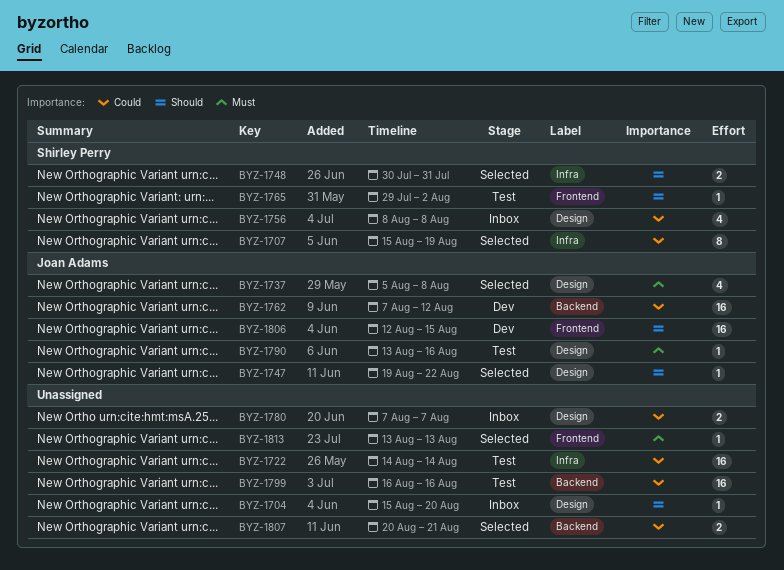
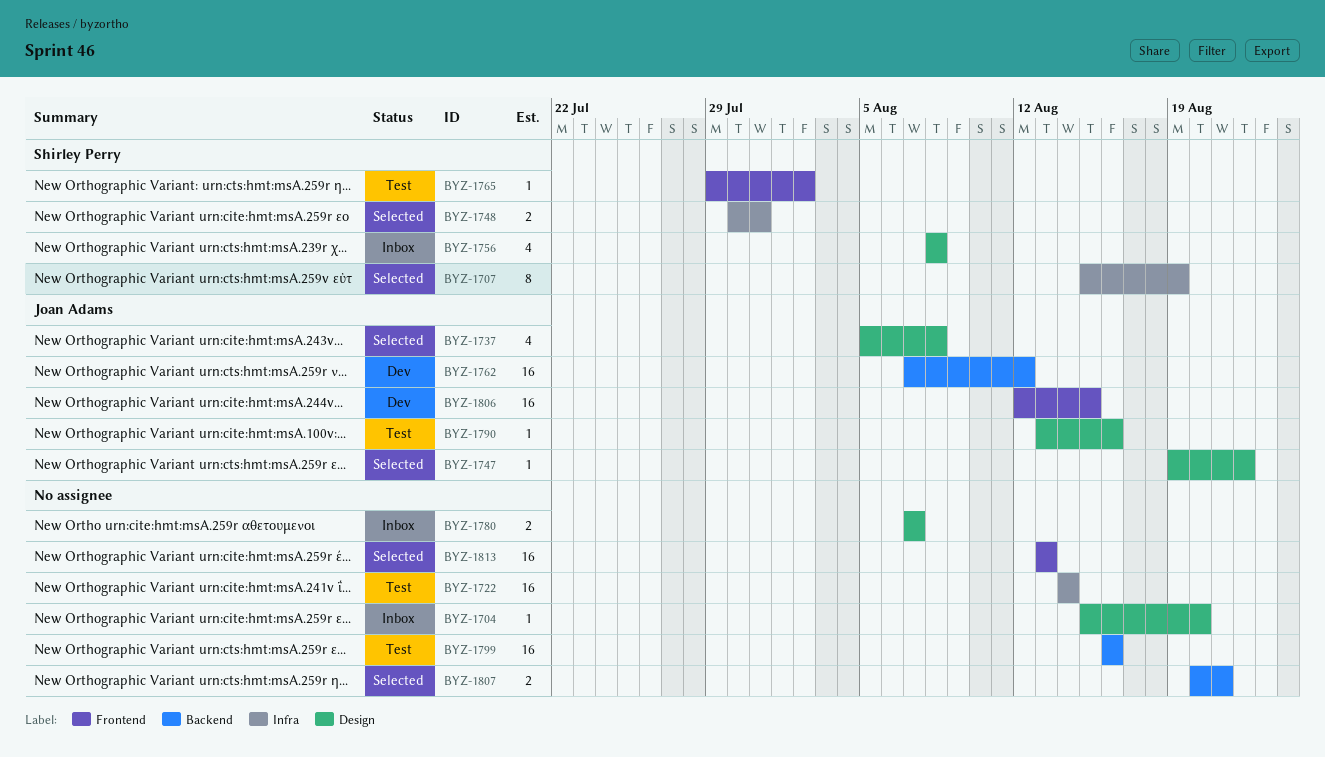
BYZ-1813, estimate: 1 -> 16

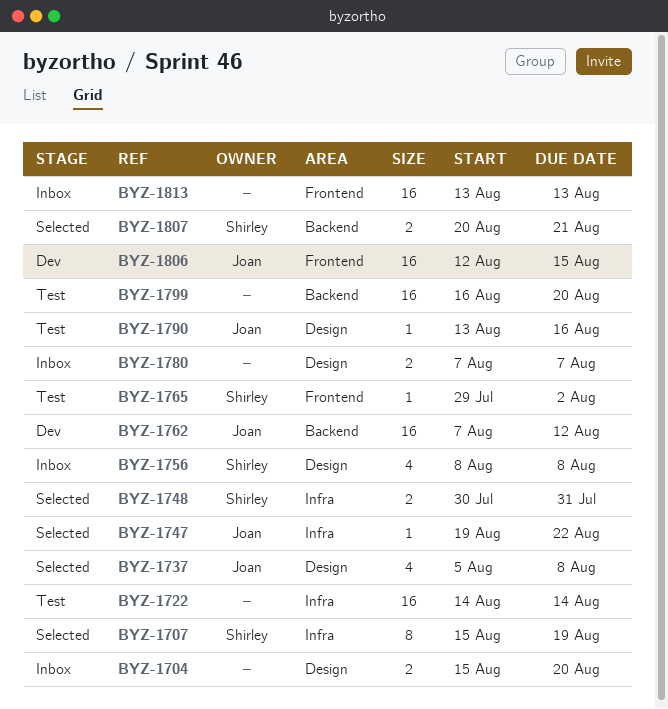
BYZ-1704, estimate: 1 -> 2
BYZ-1747, label: Design -> Infra
BYZ-1799, due: Aug 16 -> Aug 20
BYZ-1807, owner: none -> Shirley Perry
BYZ-1813, status: Selected -> Inbox

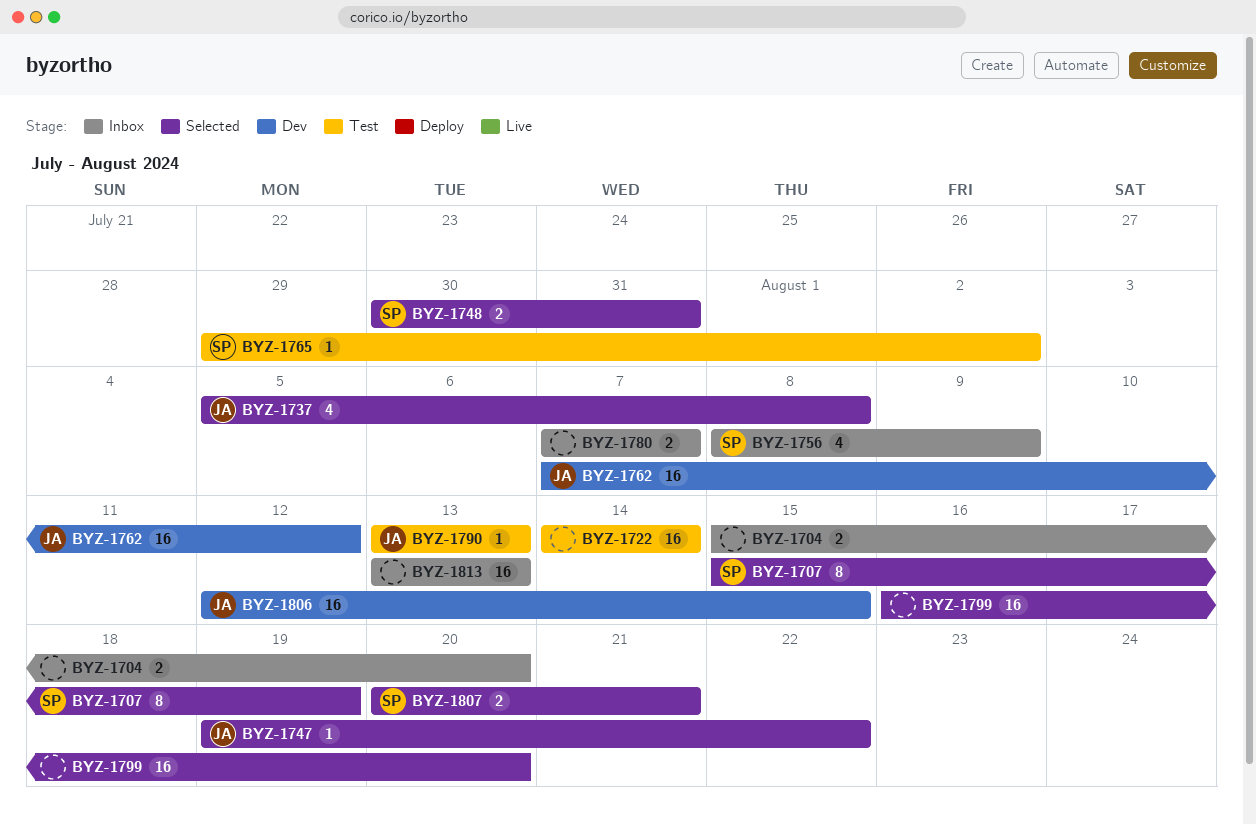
BYZ-1756, due: Aug 8 -> Aug 9
BYZ-1790, due: Aug 16 -> Aug 13
BYZ-1799, status: Test -> Selected

